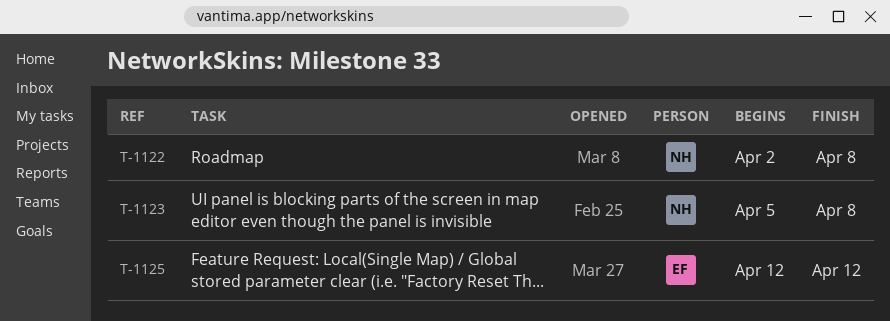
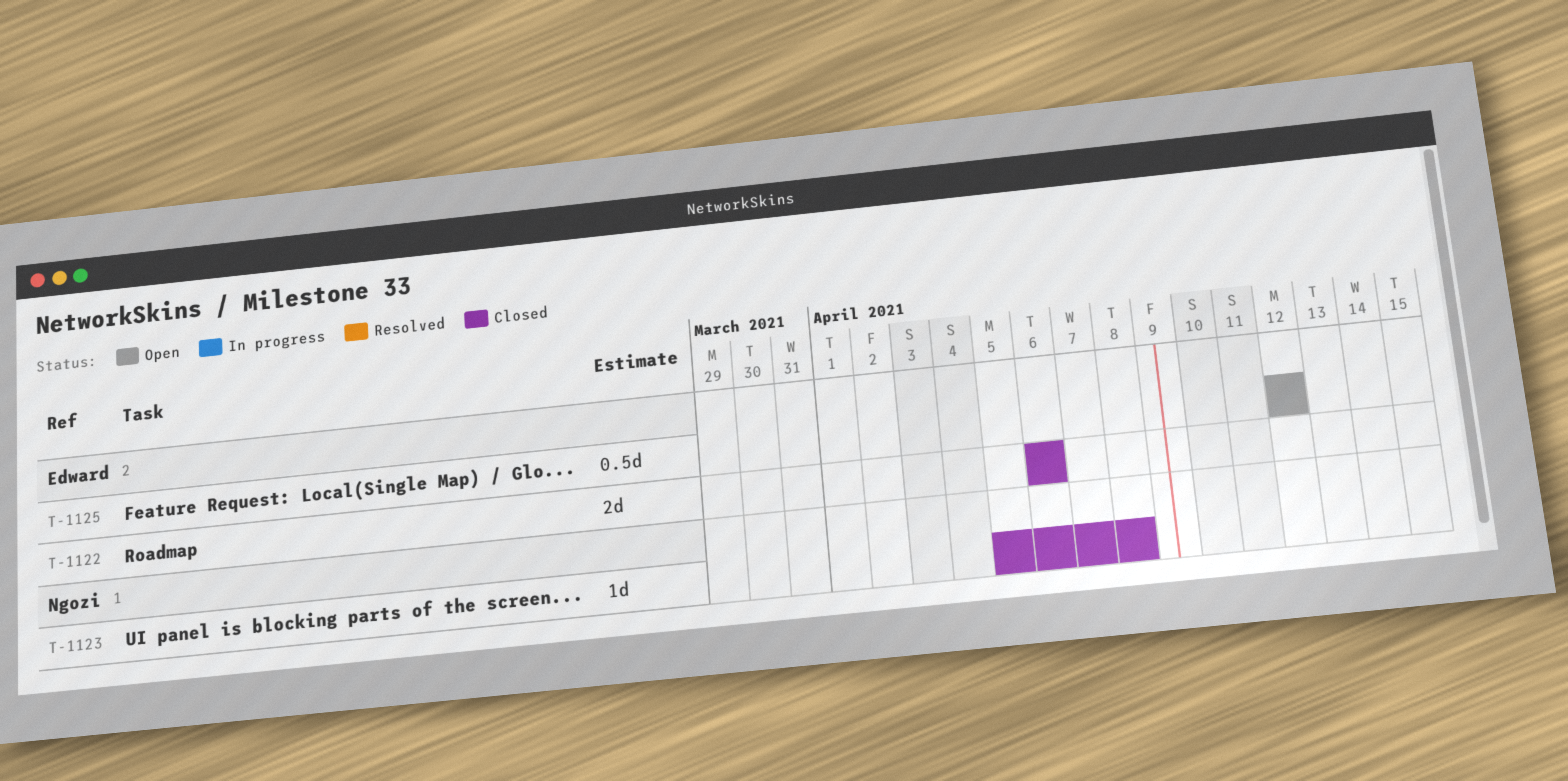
T-1122, owner: Ngozi -> Edward
T-1122, start: Apr 2 -> Apr 6
T-1122, due: Apr 8 -> Apr 6

